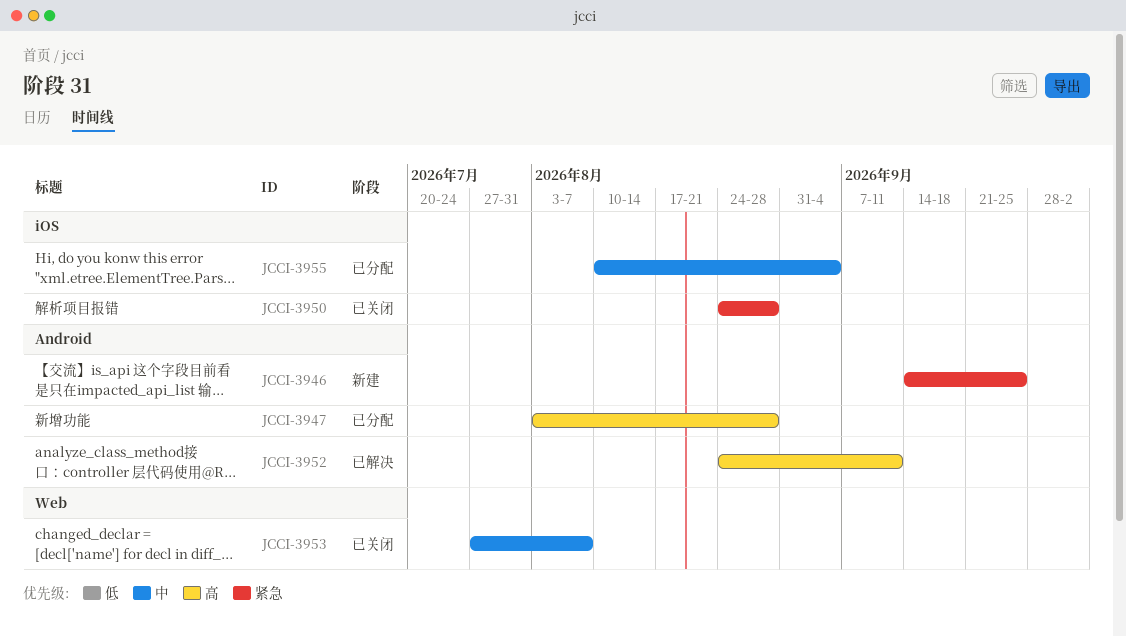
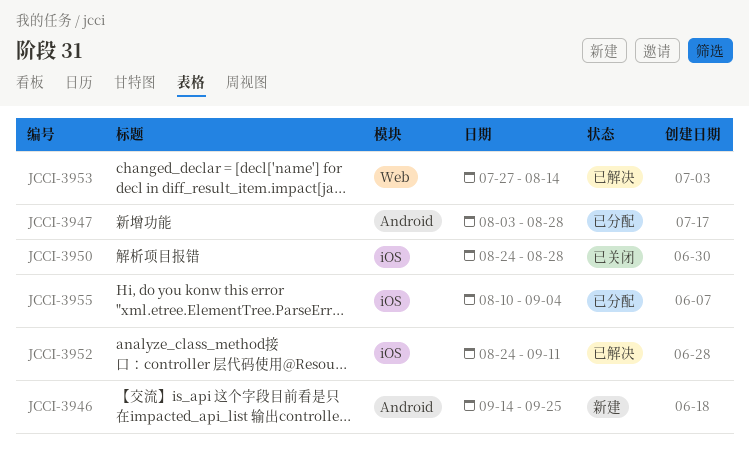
JCCI-3952, label: Android -> iOS
JCCI-3953, status: 已关闭 -> 已解决
JCCI-3953, due: Aug 7 -> Aug 14

